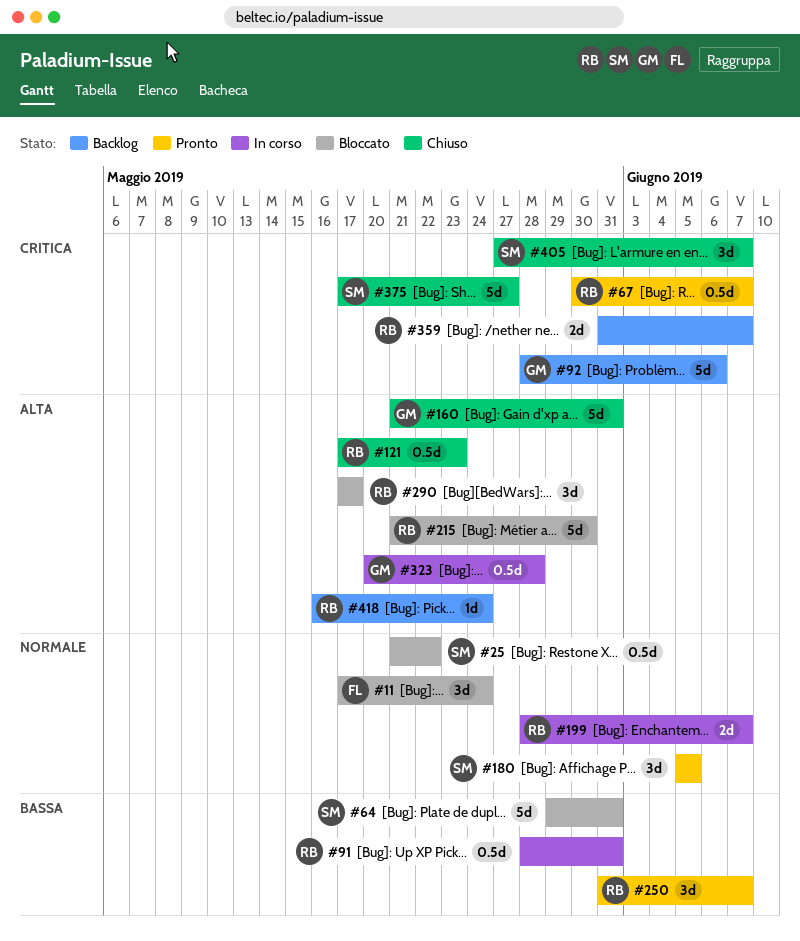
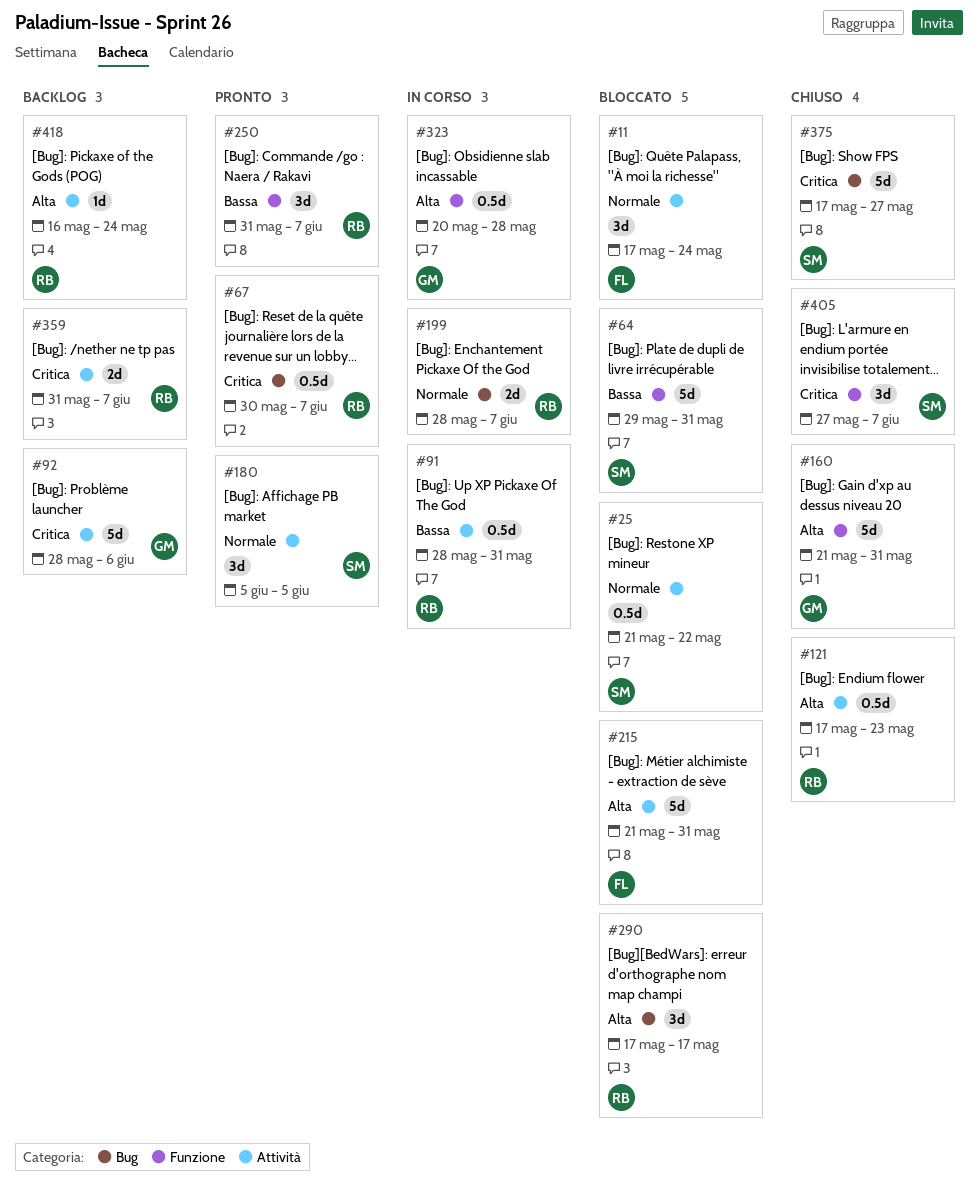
#215, owner: RB -> FL
#215, due: May 30 -> May 31

